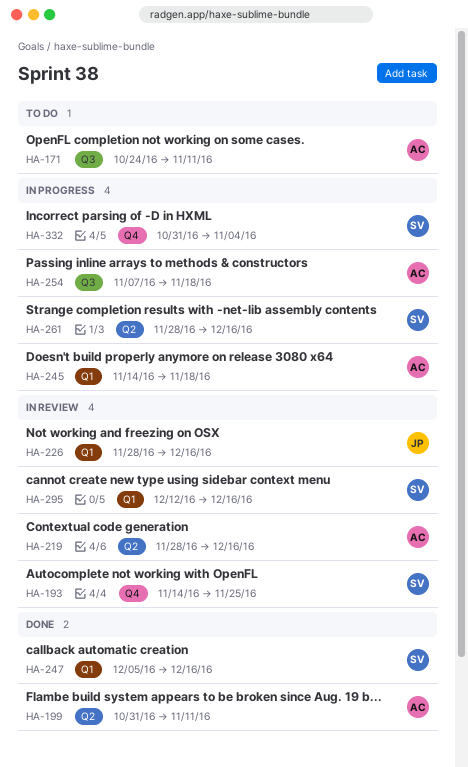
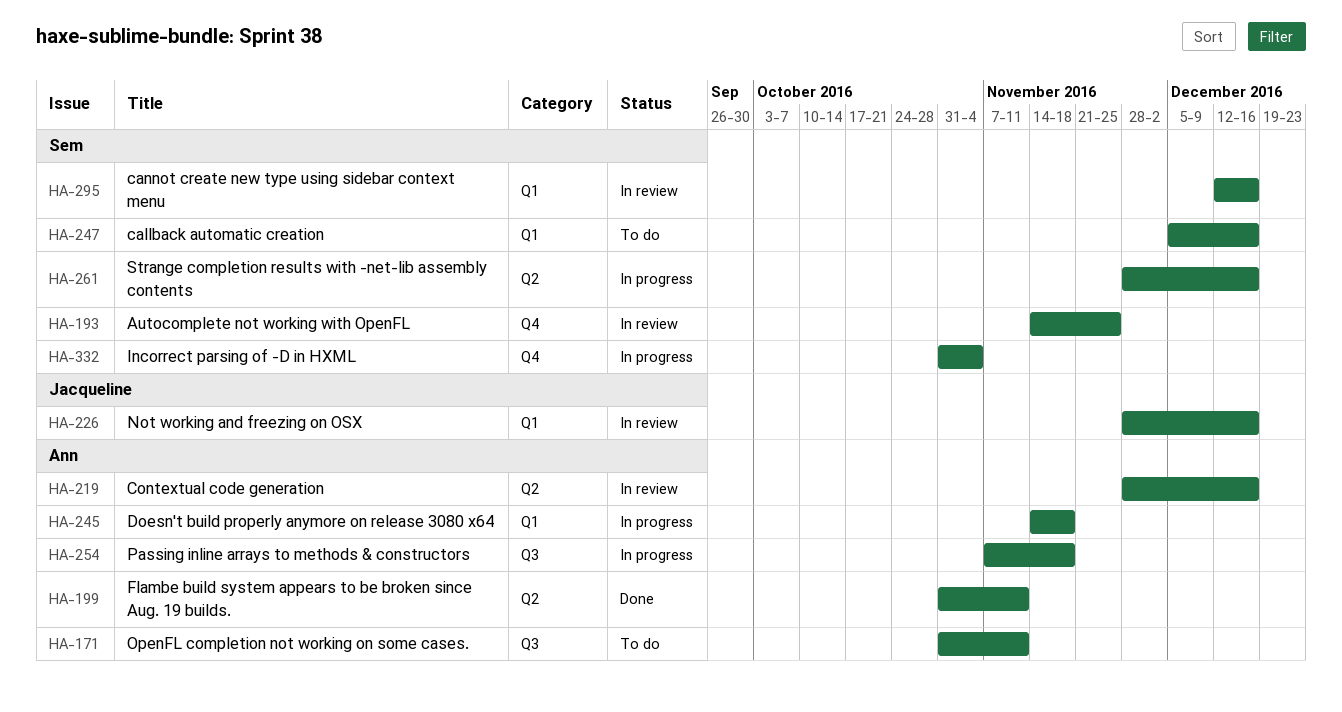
HA-171, start: Oct 24 -> Oct 31
HA-247, status: Done -> To do

